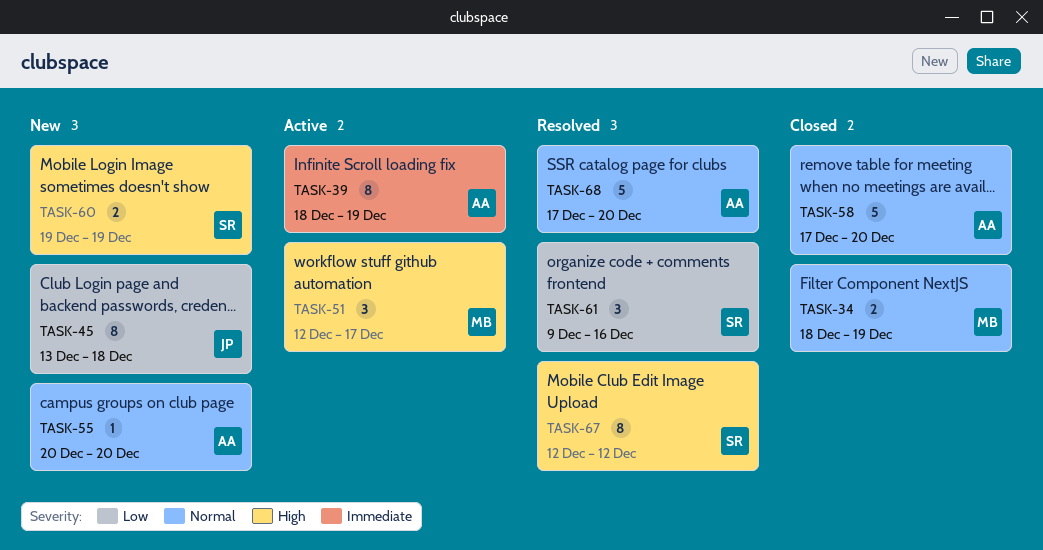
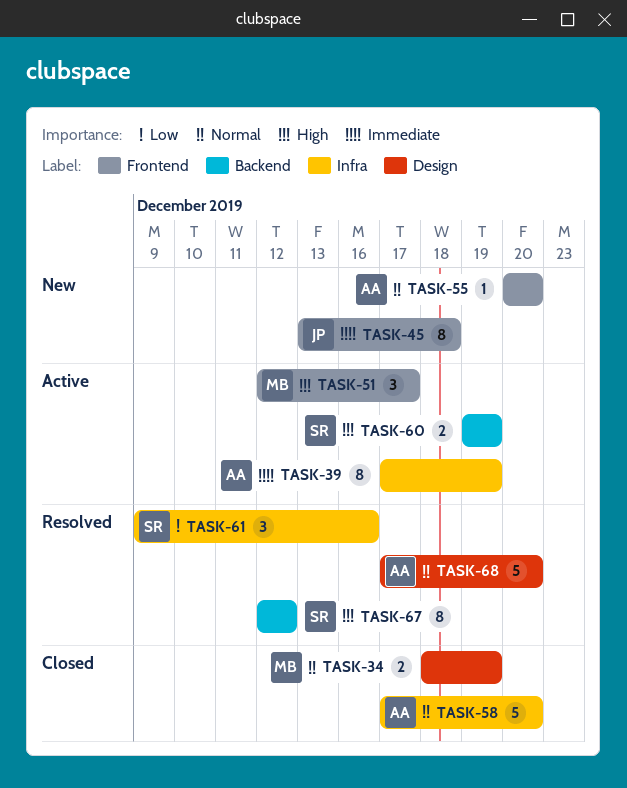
TASK-39, start: Dec 18 -> Dec 17
TASK-45, priority: Low -> Immediate
TASK-60, status: New -> Active

